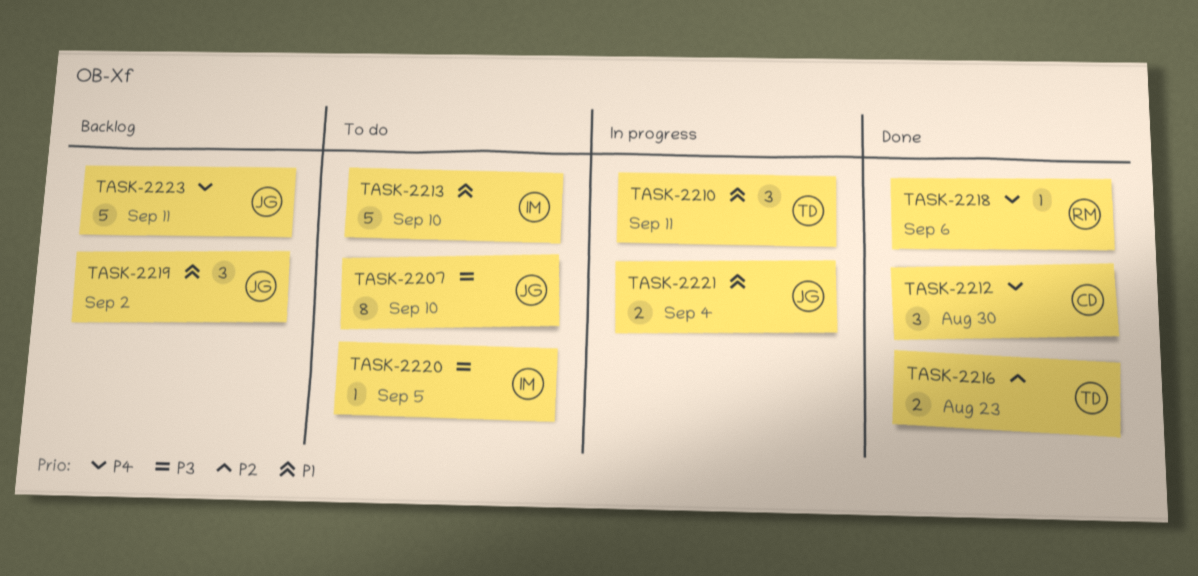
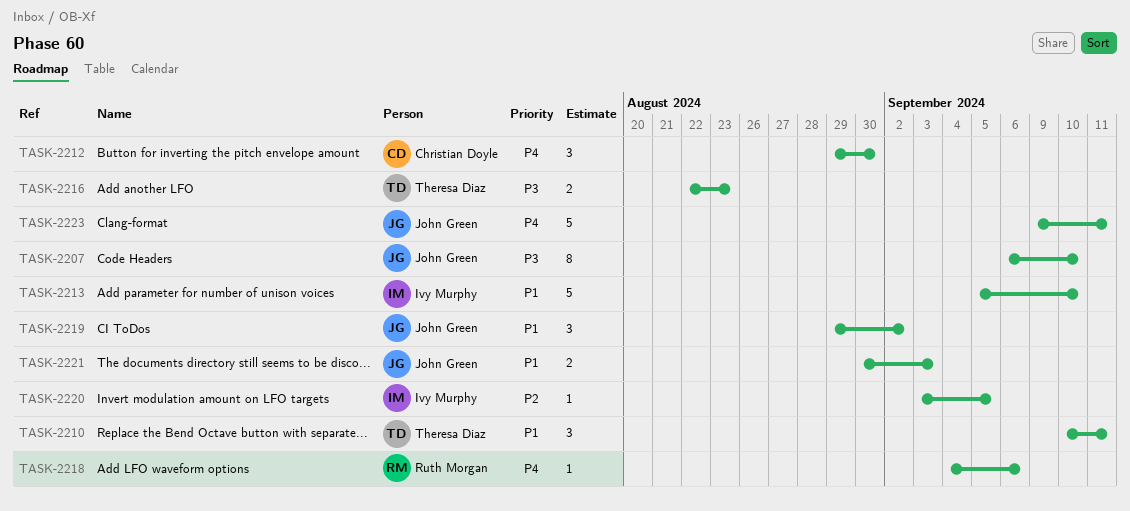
TASK-2216, priority: P2 -> P3
TASK-2220, priority: P3 -> P2
TASK-2221, due: Sep 4 -> Sep 3

